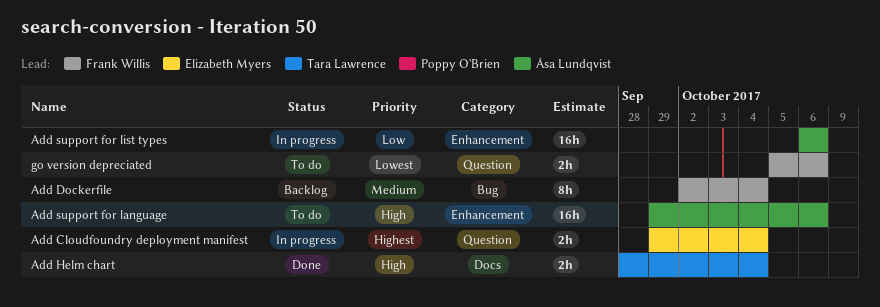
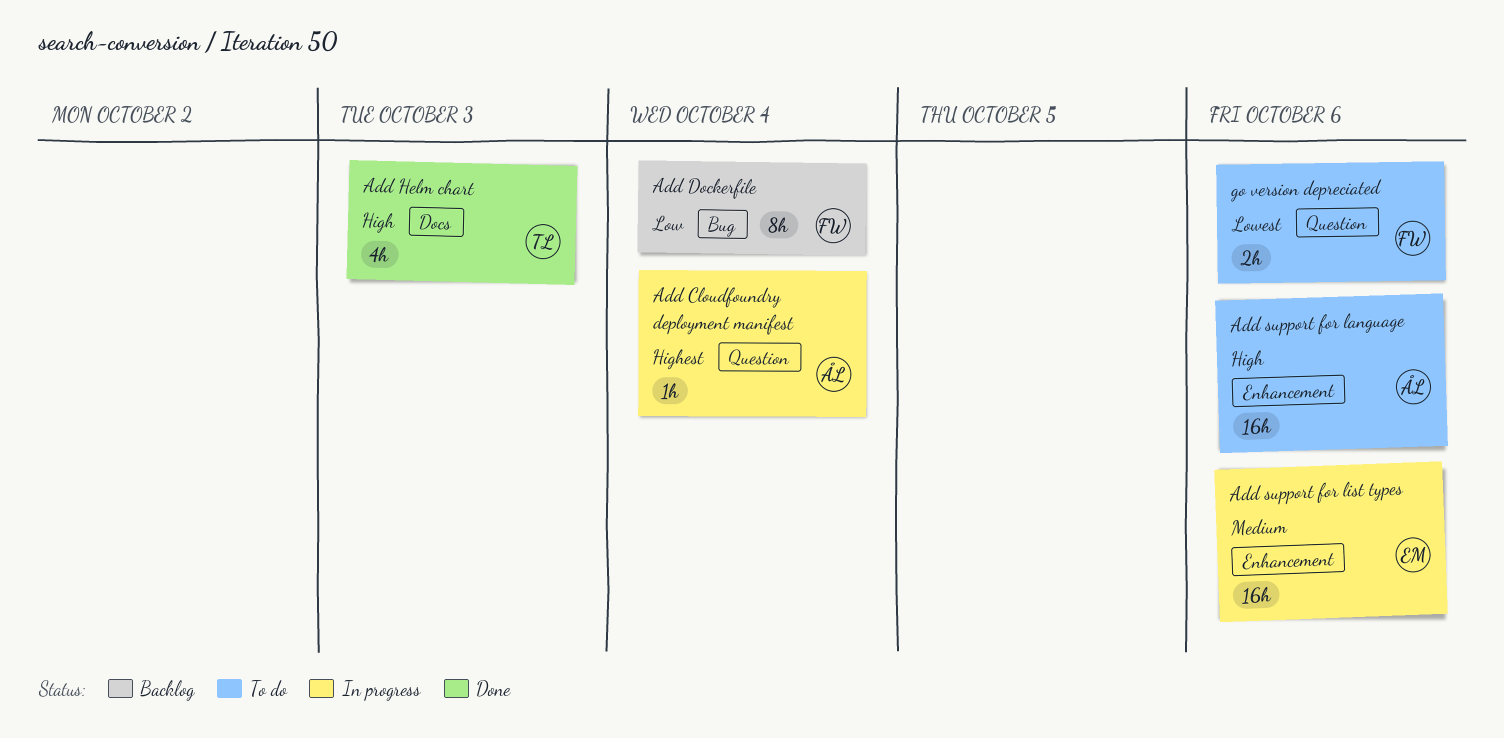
Add Cloudfoundry deployment manifest, owner: Elizabeth Myers -> Åsa Lundqvist
Add Cloudfoundry deployment manifest, estimate: 2h -> 1h
Add Dockerfile, priority: Medium -> Low
Add Helm chart, estimate: 2h -> 4h
Add Helm chart, due: Oct 4 -> Oct 3
Add support for list types, owner: Åsa Lundqvist -> Elizabeth Myers
Add support for list types, priority: Low -> Medium

